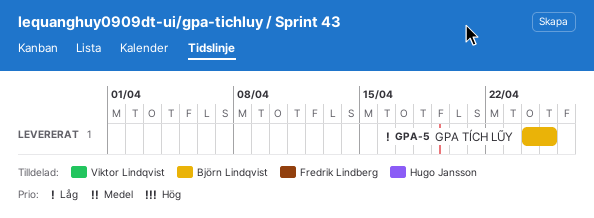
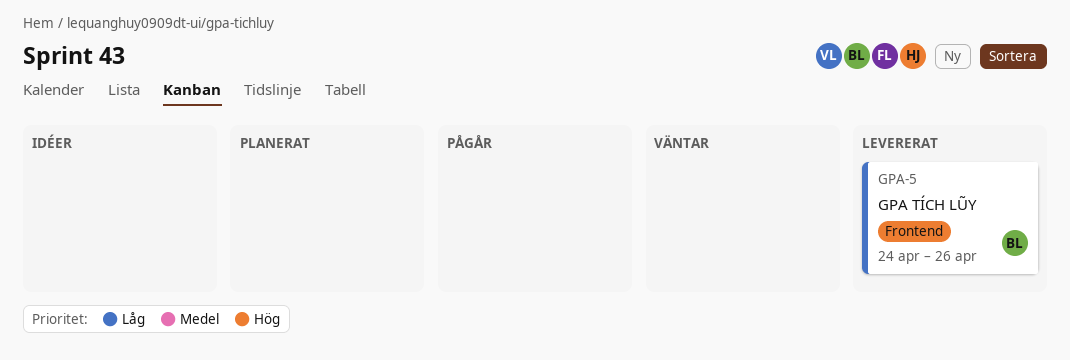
GPA-5, due: Apr 25 -> Apr 26

